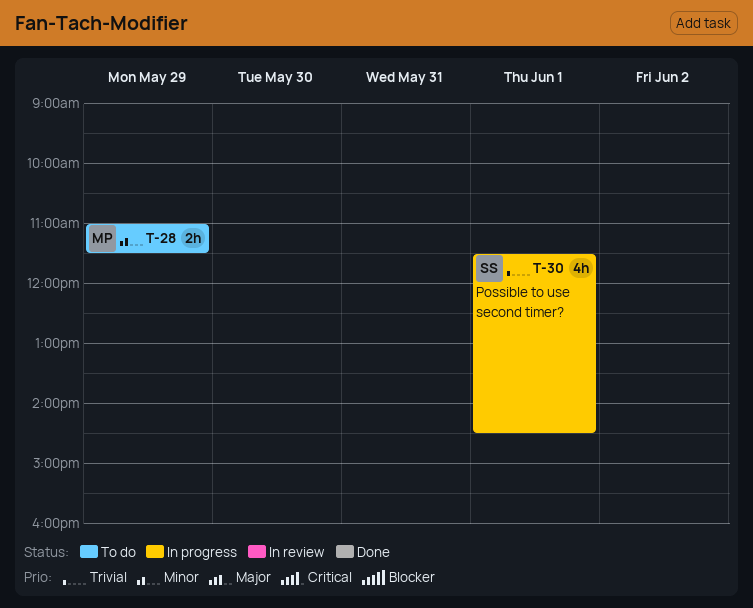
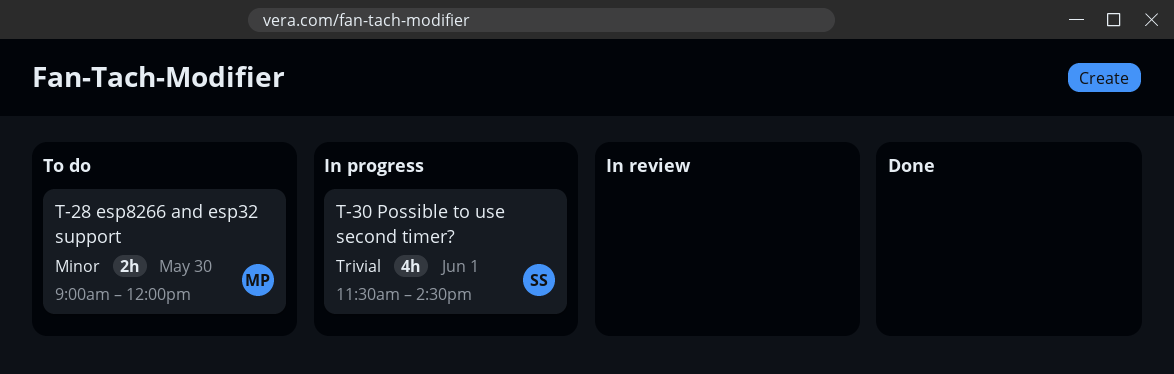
T-28, day: May 29 -> May 30
T-28, begins: 11:00 -> 09:00
T-28, ends: 11:30 -> 12:00

